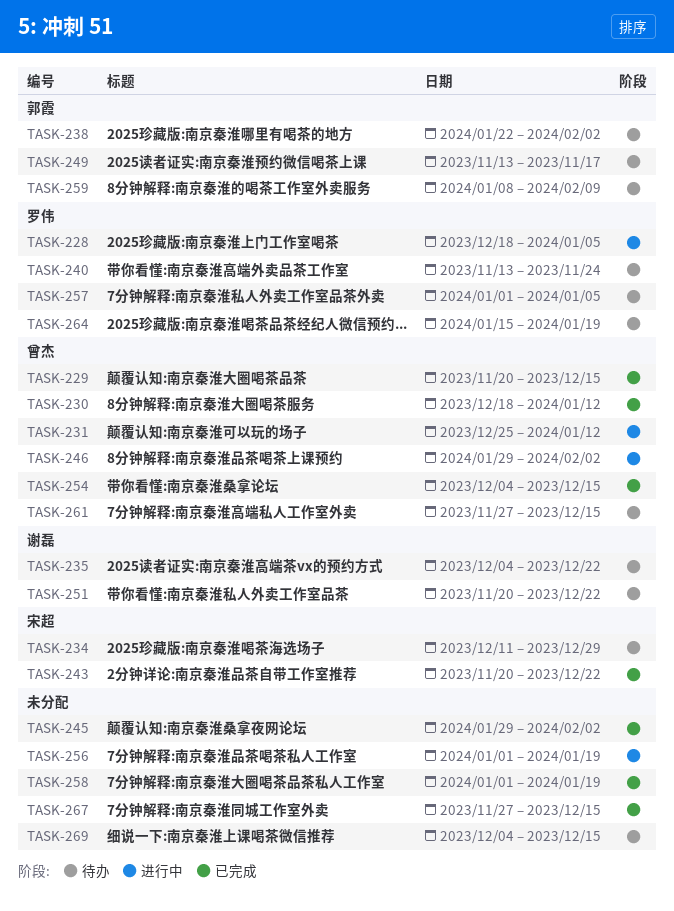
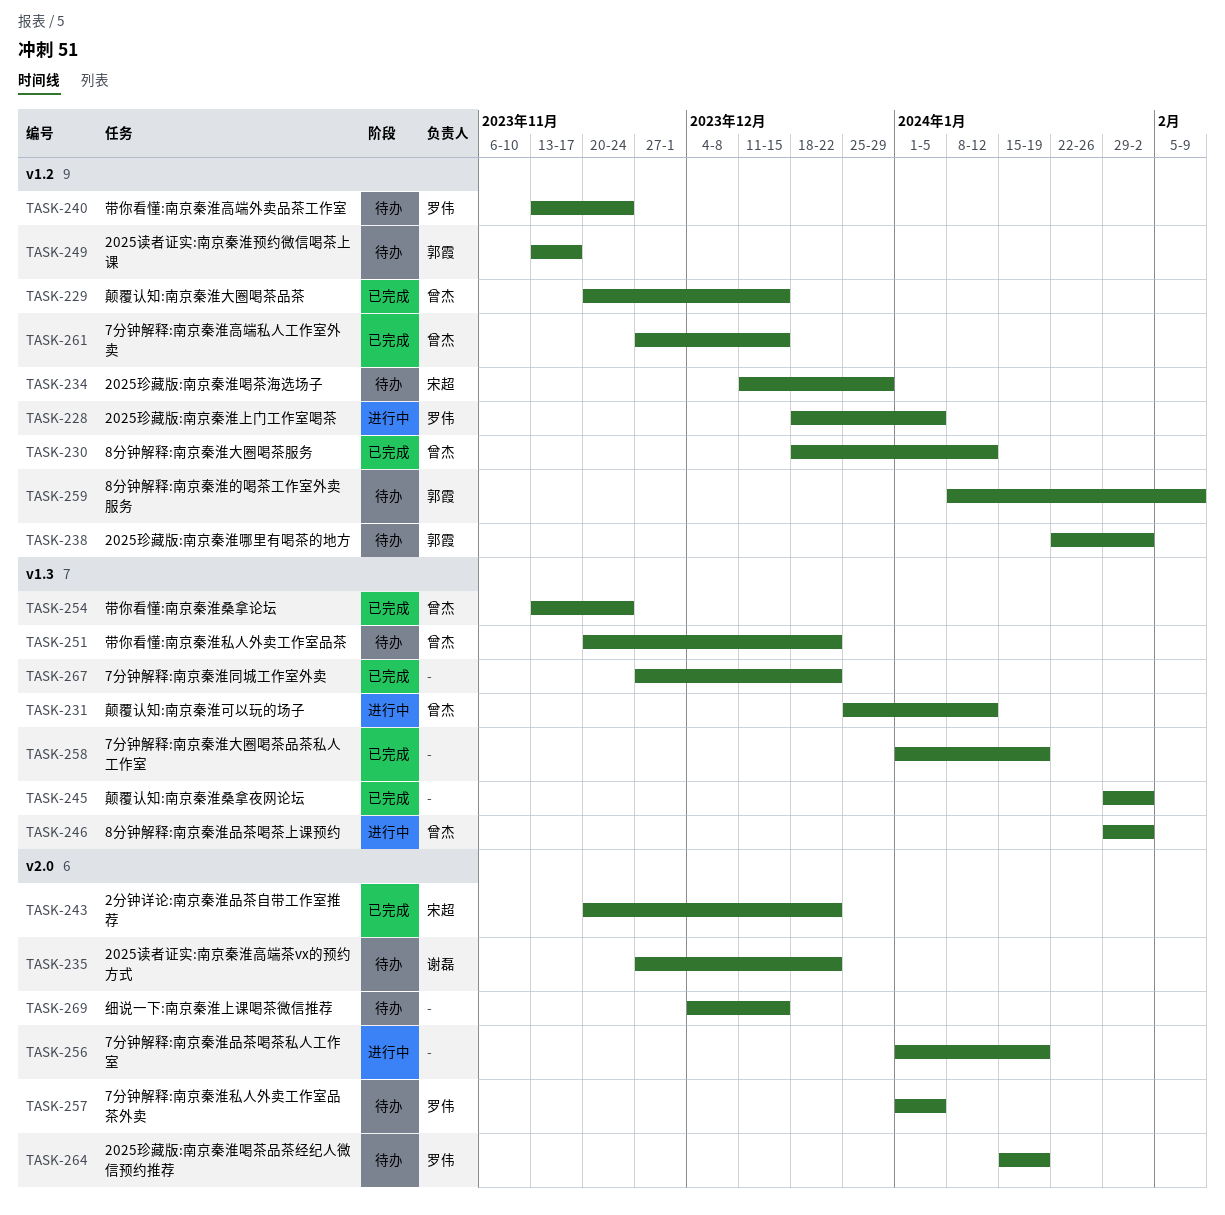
TASK-235, start: Dec 4 -> Nov 27
TASK-251, owner: 谢磊 -> 曾杰
TASK-254, start: Dec 4 -> Nov 13
TASK-254, due: Dec 15 -> Nov 24
TASK-261, status: 待办 -> 已完成
TASK-267, due: Dec 15 -> Dec 22

